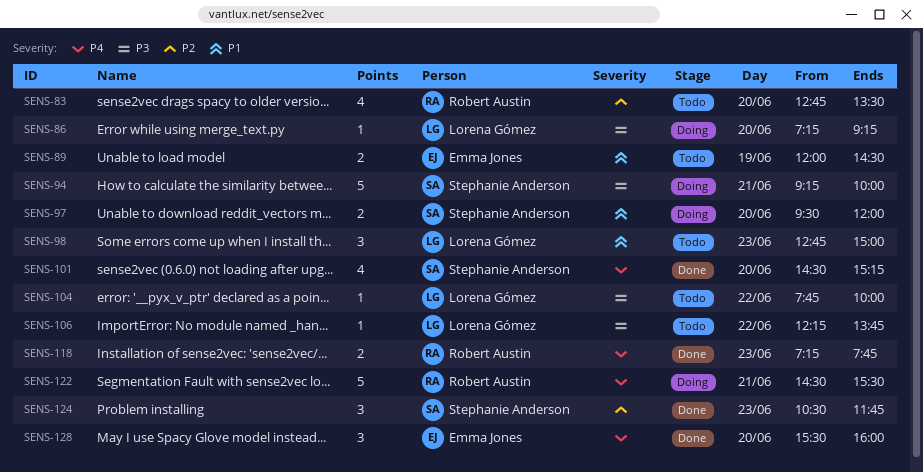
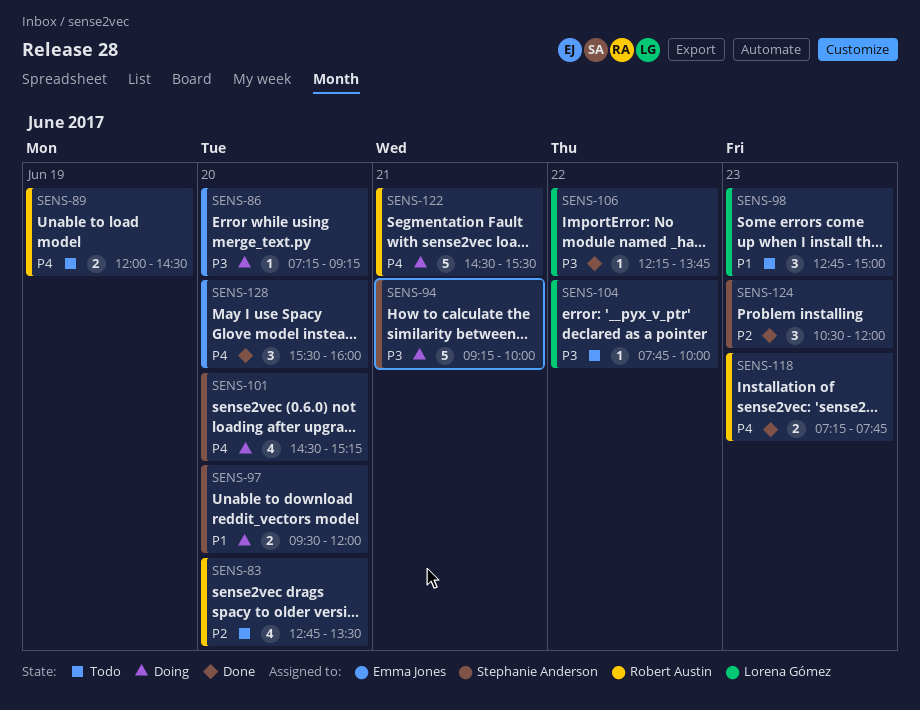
SENS-86, owner: Lorena Gómez -> Emma Jones
SENS-89, owner: Emma Jones -> Robert Austin
SENS-89, priority: P1 -> P4
SENS-101, status: Done -> Doing
SENS-106, status: Todo -> Done
SENS-124, ends: 11:45 -> 12:00

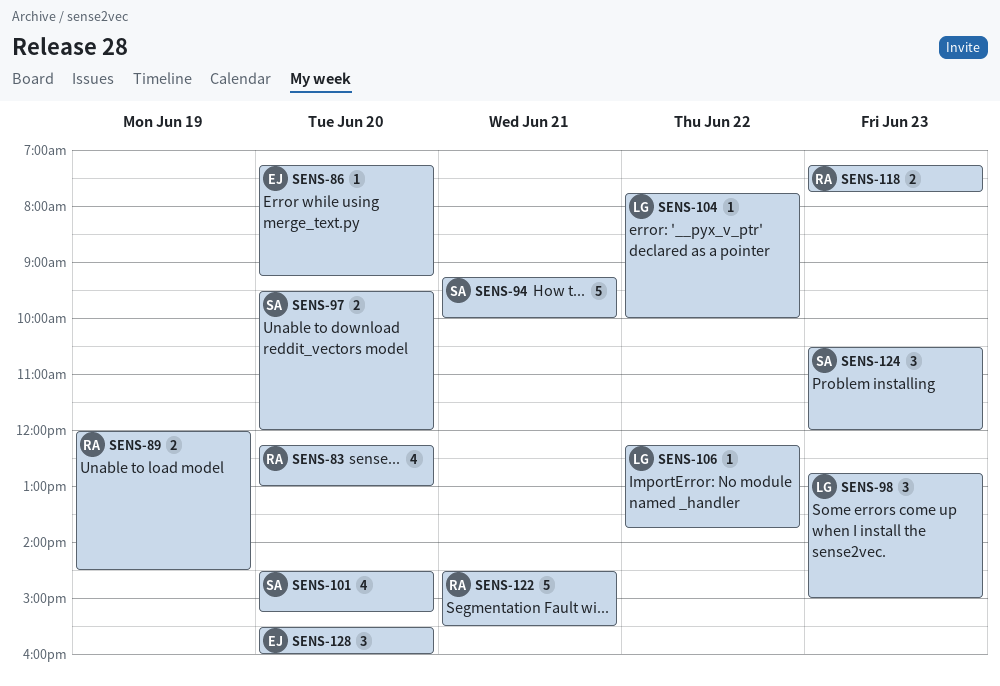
SENS-83, begins: 12:45 -> 12:15
SENS-83, ends: 13:30 -> 13:00

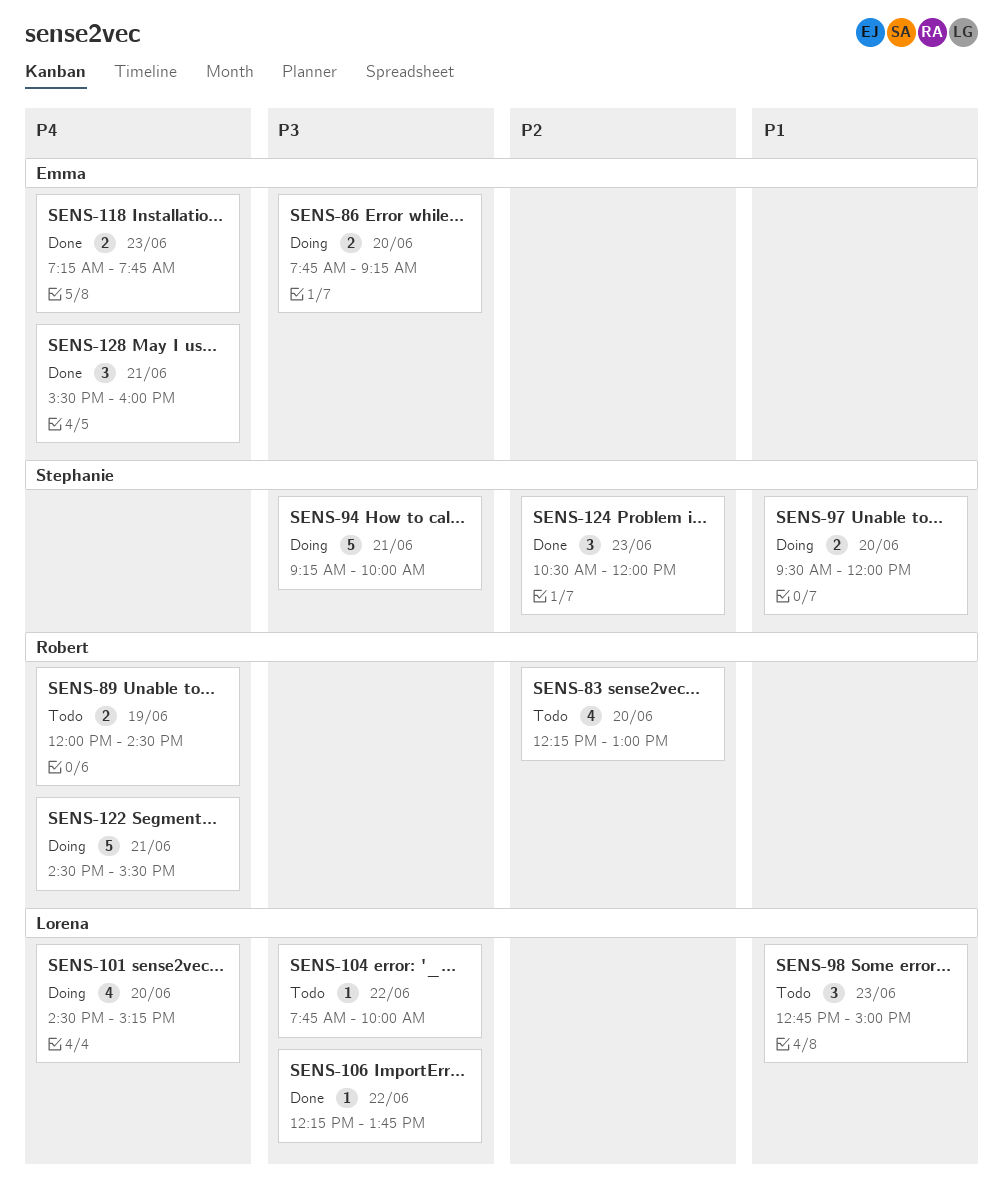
SENS-86, estimate: 1 -> 2
SENS-86, begins: 07:15 -> 07:45
SENS-101, owner: Stephanie -> Lorena
SENS-118, owner: Robert -> Emma
SENS-128, day: Jun 20 -> Jun 21

